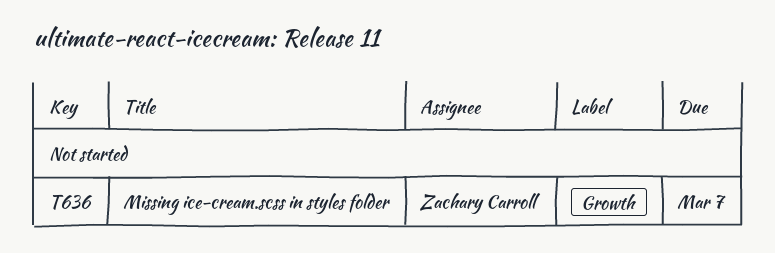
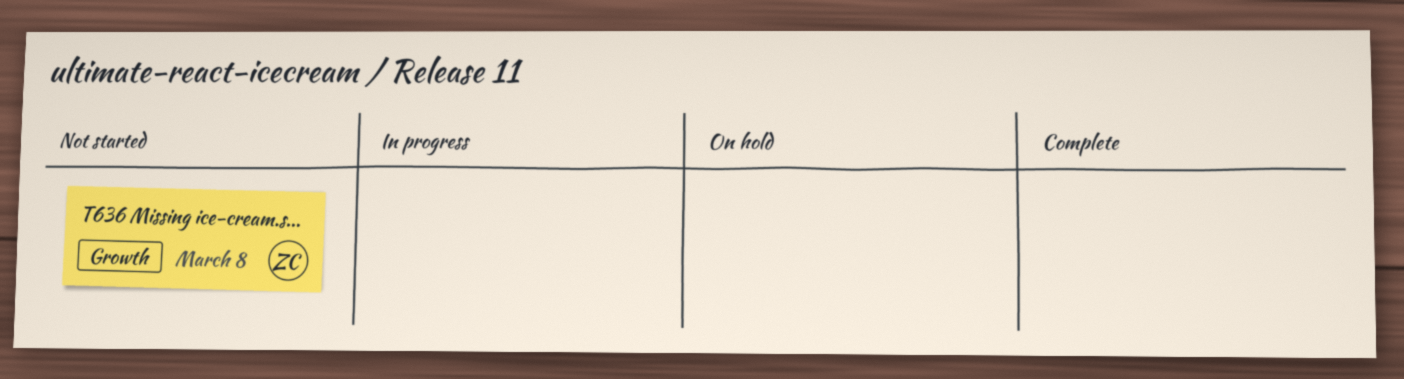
T636, due: Mar 7 -> Mar 8

